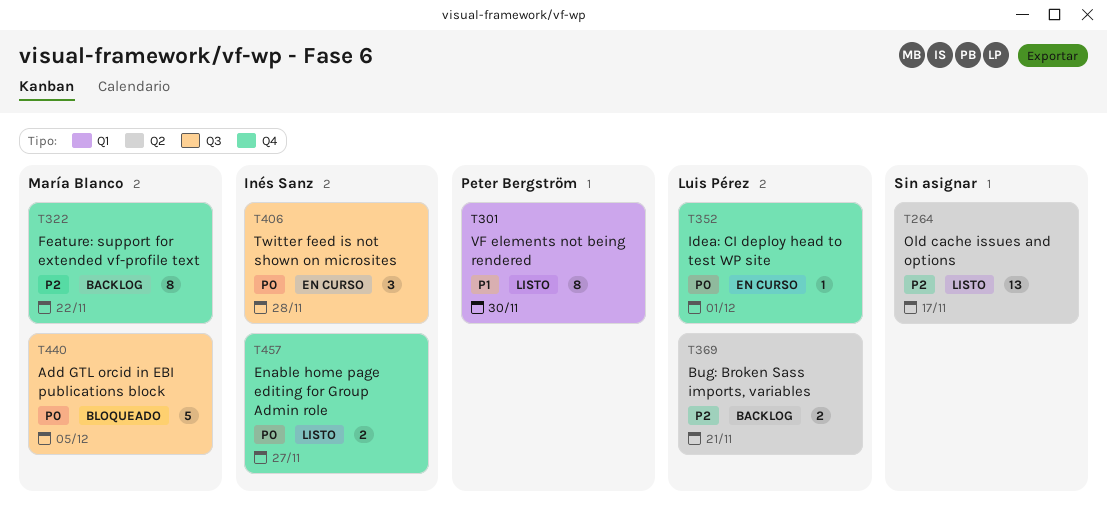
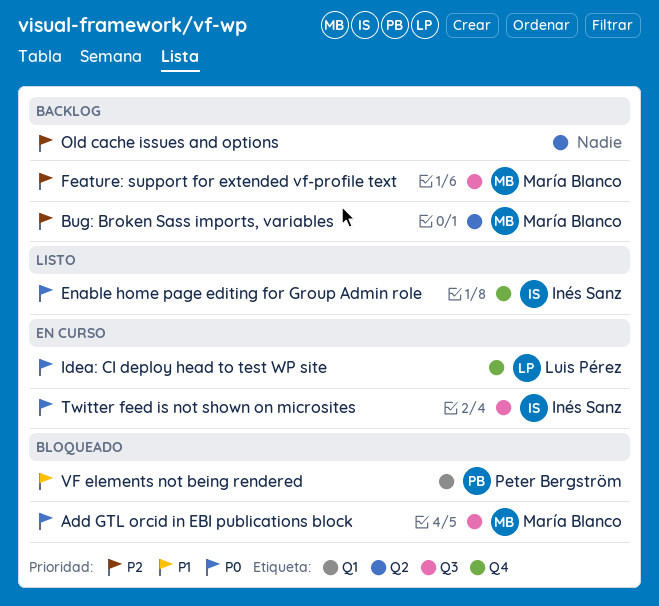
Bug: Broken Sass imports, variables, owner: Luis Pérez -> María Blanco
Feature: support for extended vf-profile text, label: Q4 -> Q3
Old cache issues and options, status: Listo -> Backlog
VF elements not being rendered, status: Listo -> Bloqueado

